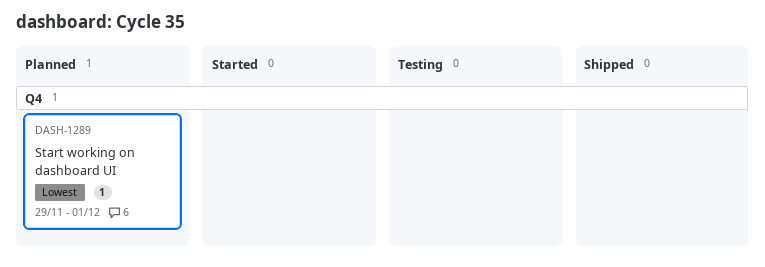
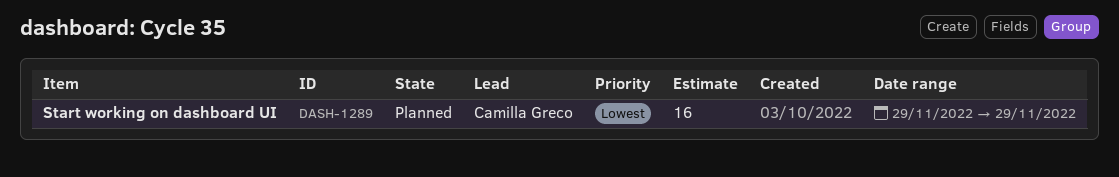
DASH-1289, estimate: 1 -> 16
DASH-1289, due: Dec 1 -> Nov 29

